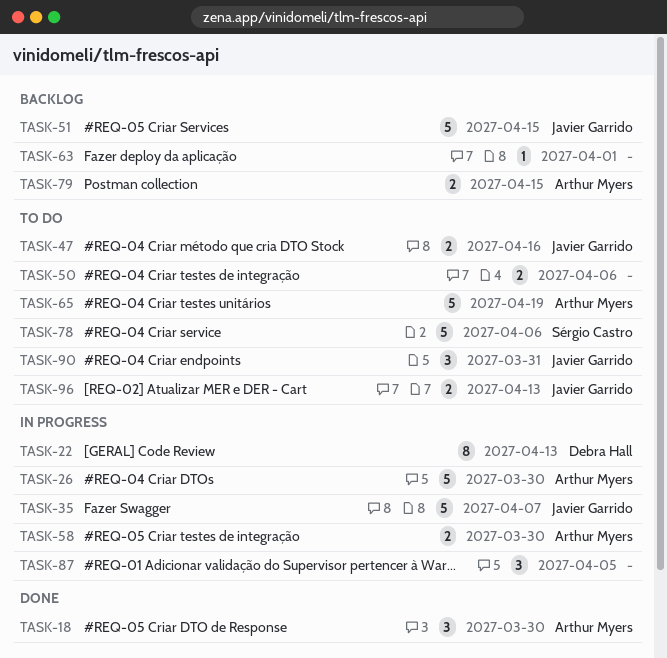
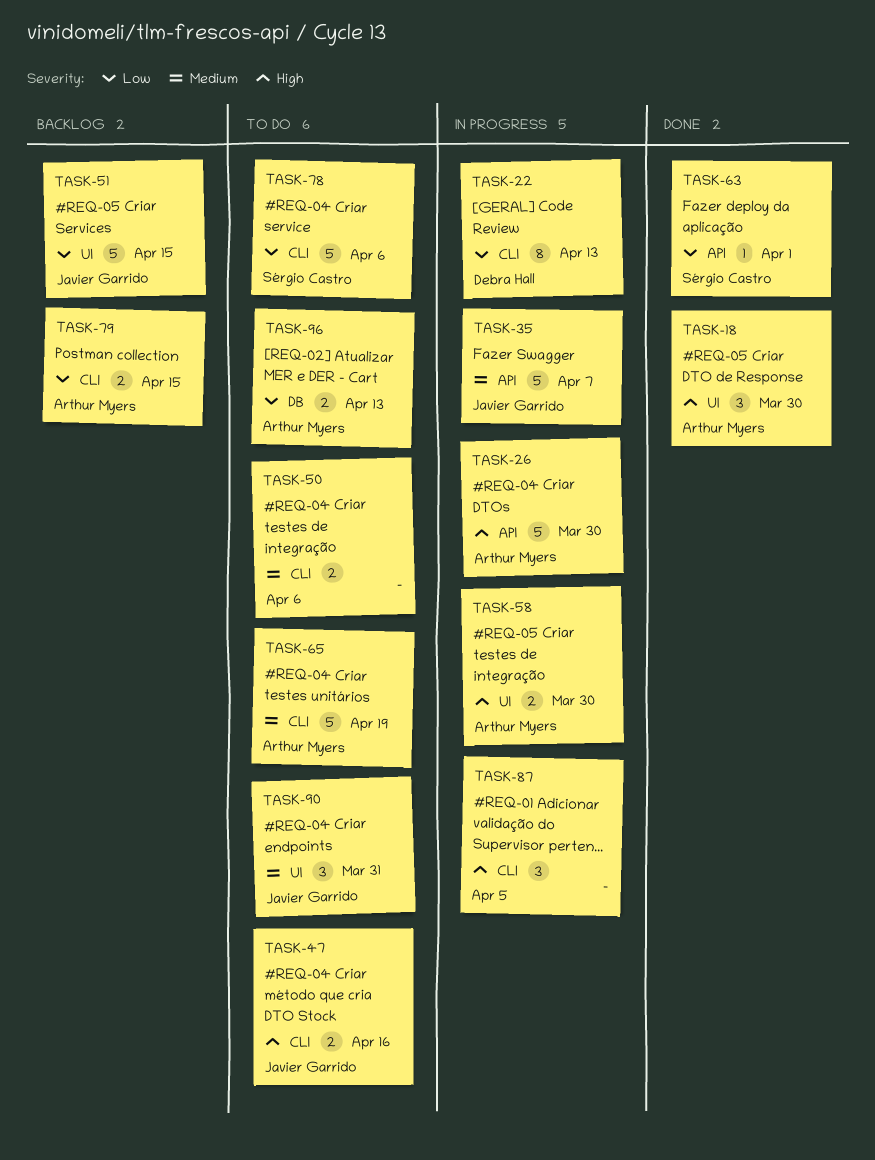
TASK-63, status: Backlog -> Done
TASK-63, owner: none -> Sérgio Castro
TASK-96, owner: Javier Garrido -> Arthur Myers

